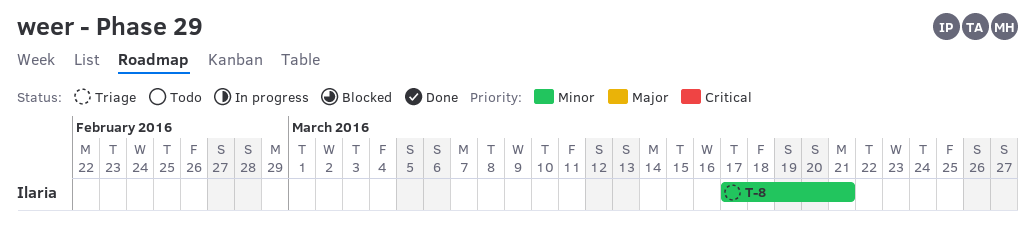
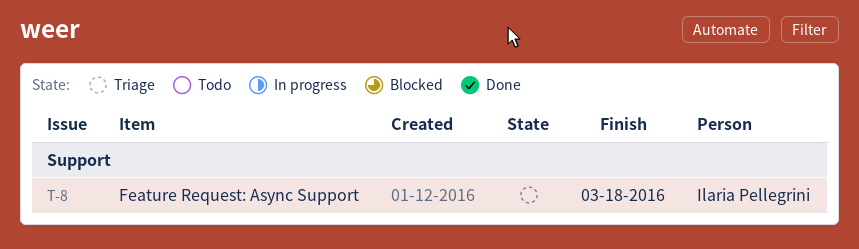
T-8, due: Mar 21 -> Mar 18

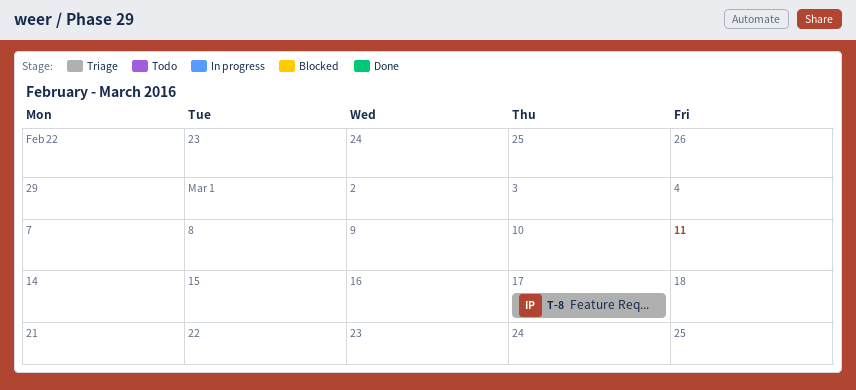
T-8, due: Mar 18 -> Mar 17

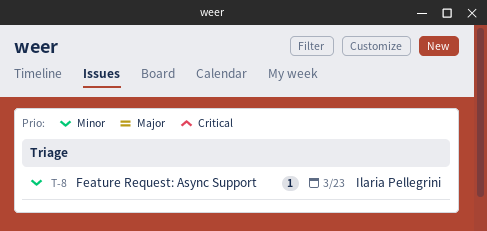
T-8, due: Mar 17 -> Mar 23

